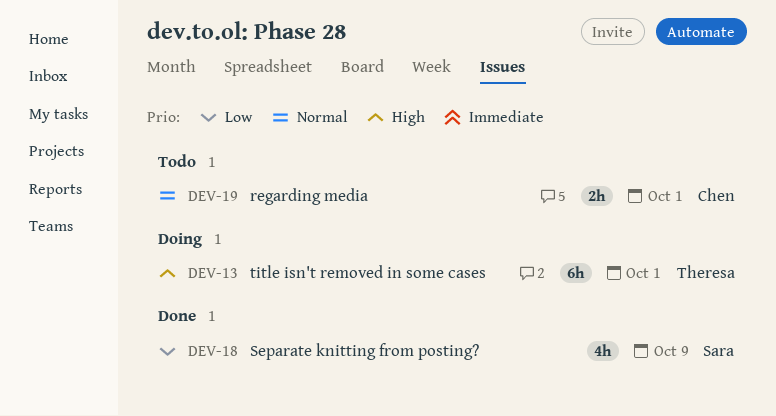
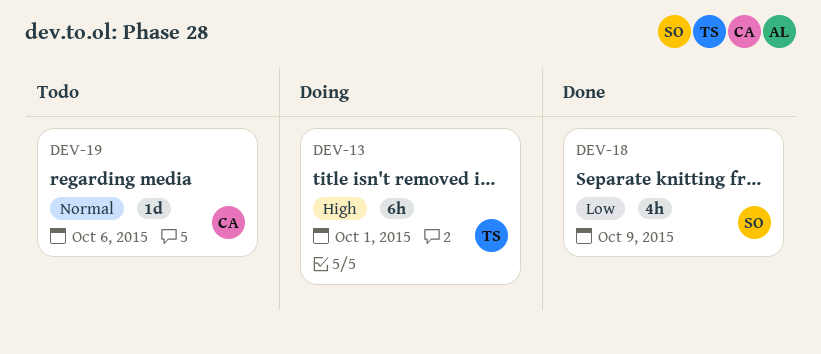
DEV-19, estimate: 2h -> 1d
DEV-19, due: Oct 1 -> Oct 6

